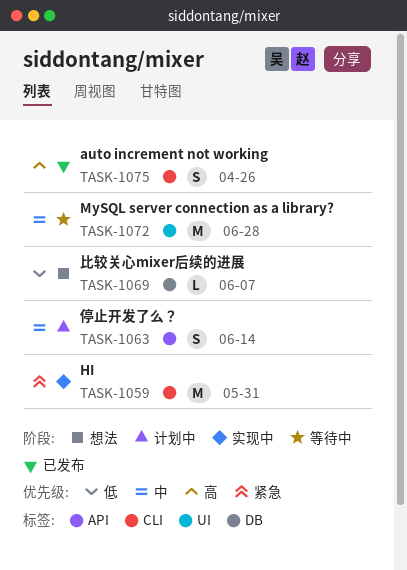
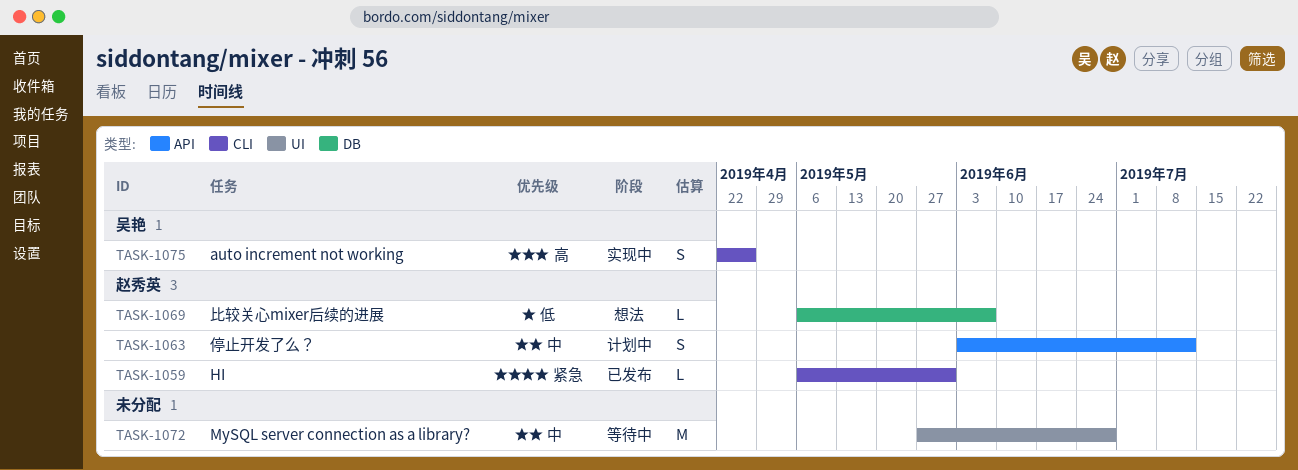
TASK-1059, status: 实现中 -> 已发布
TASK-1059, estimate: M -> L
TASK-1063, due: Jun 14 -> Jul 12
TASK-1075, status: 已发布 -> 实现中

